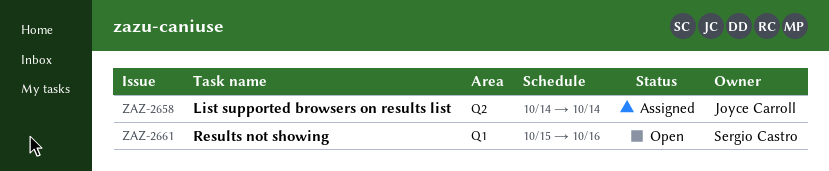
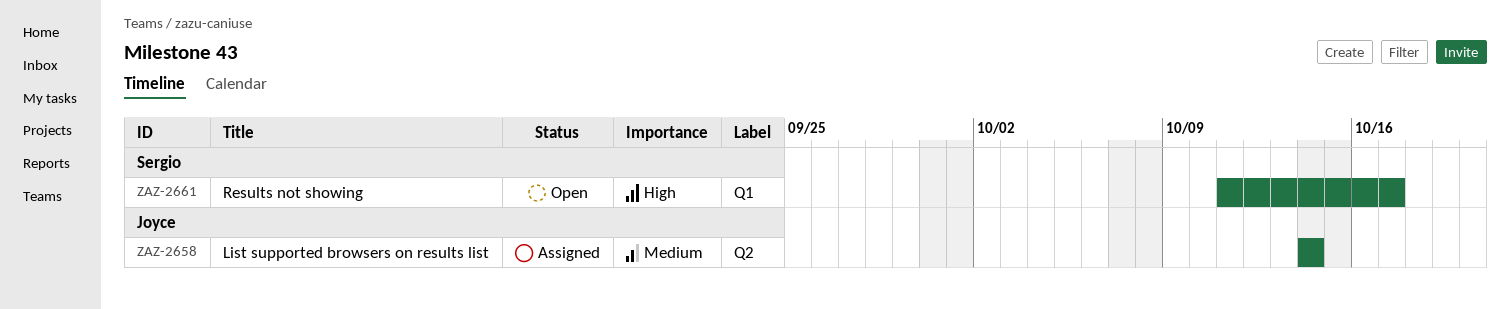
ZAZ-2661, start: Oct 15 -> Oct 11
ZAZ-2661, due: Oct 16 -> Oct 17

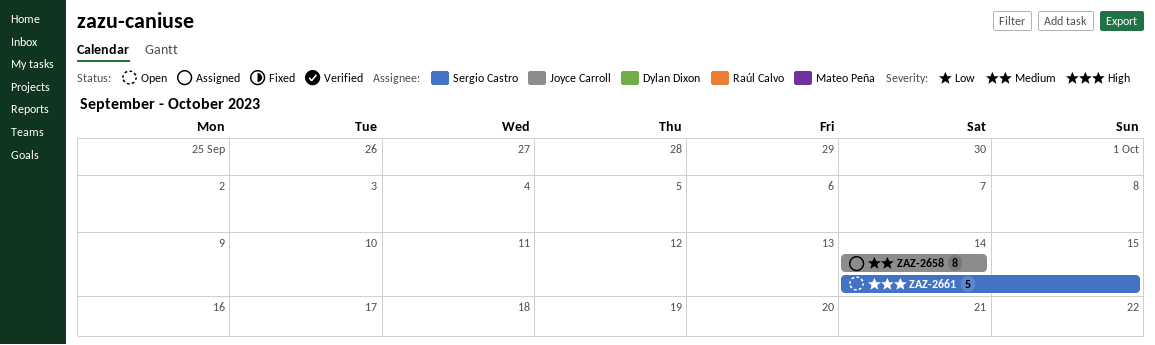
ZAZ-2661, start: Oct 11 -> Oct 14
ZAZ-2661, due: Oct 17 -> Oct 15

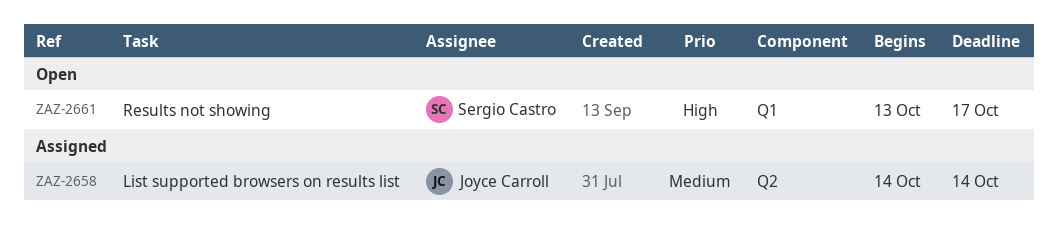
ZAZ-2661, start: Oct 14 -> Oct 13
ZAZ-2661, due: Oct 15 -> Oct 17

